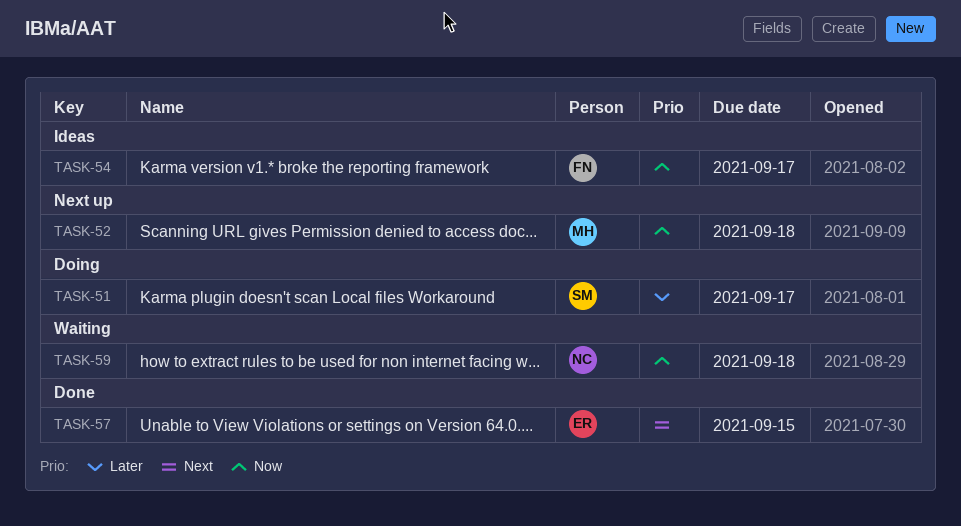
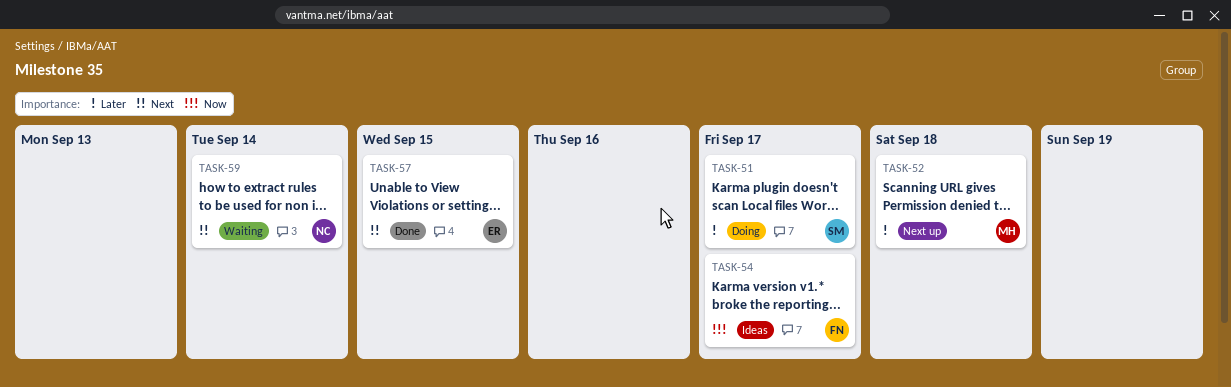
TASK-52, priority: Now -> Later
TASK-59, priority: Now -> Next
TASK-59, due: Sep 18 -> Sep 14

